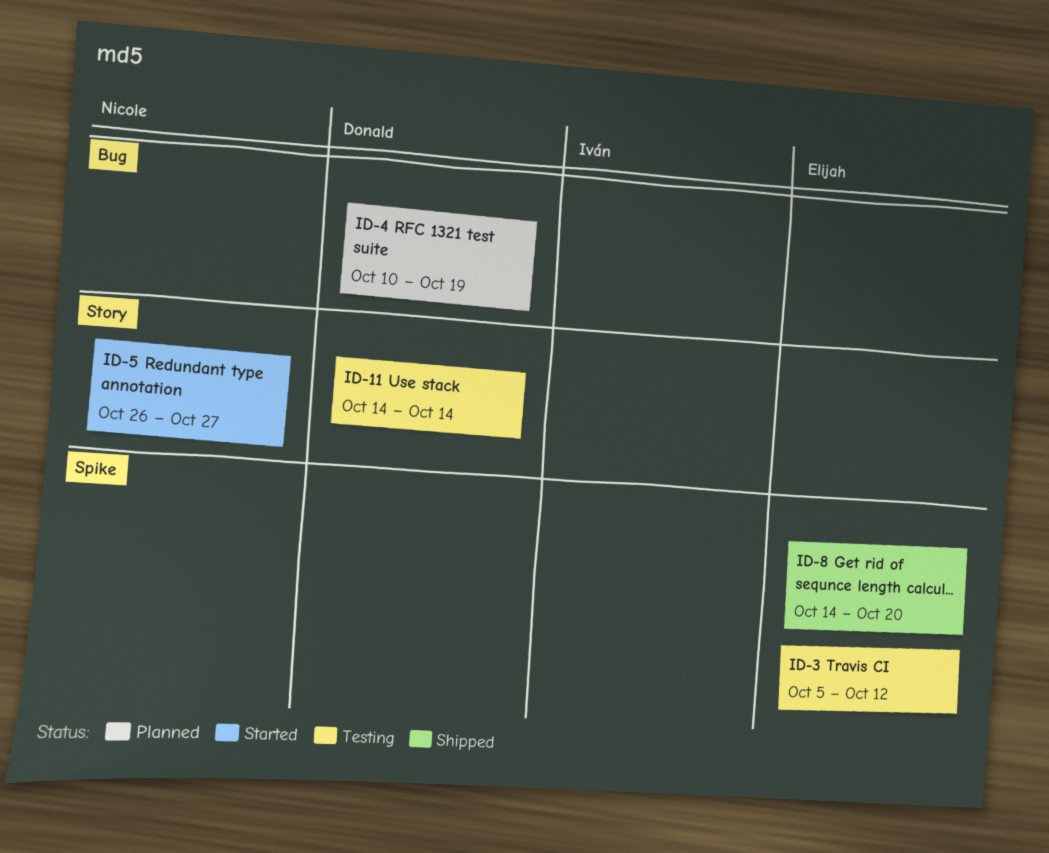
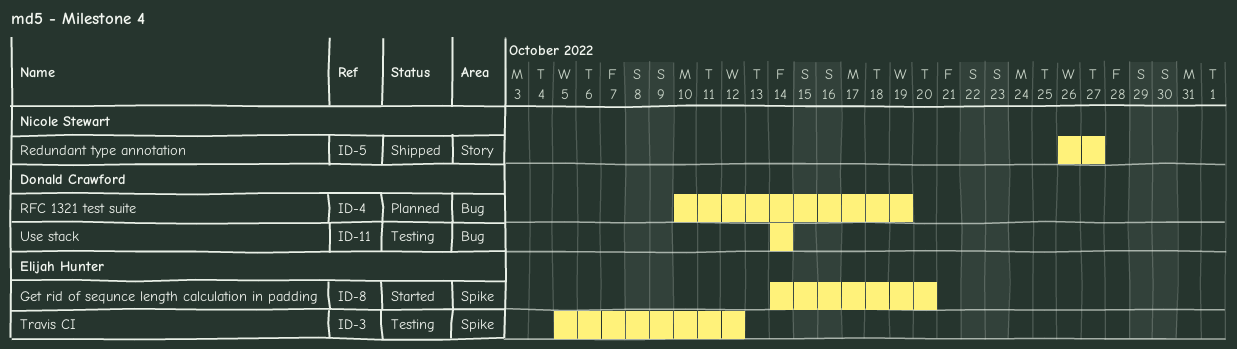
ID-5, status: Started -> Shipped
ID-8, status: Shipped -> Started
ID-11, label: Story -> Bug

